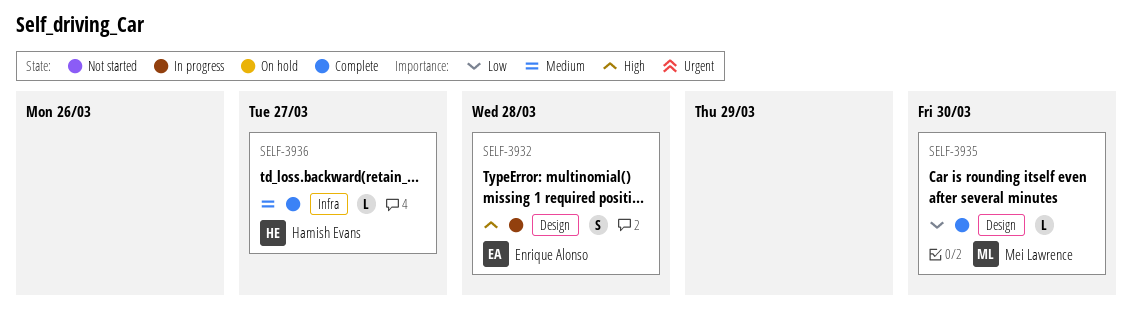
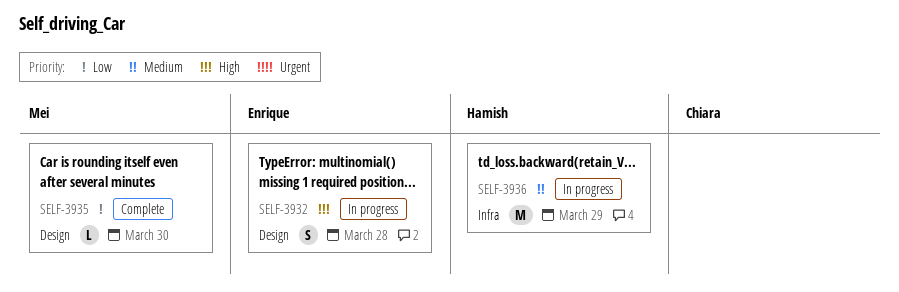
SELF-3936, status: Complete -> In progress
SELF-3936, estimate: L -> M
SELF-3936, due: Mar 27 -> Mar 29

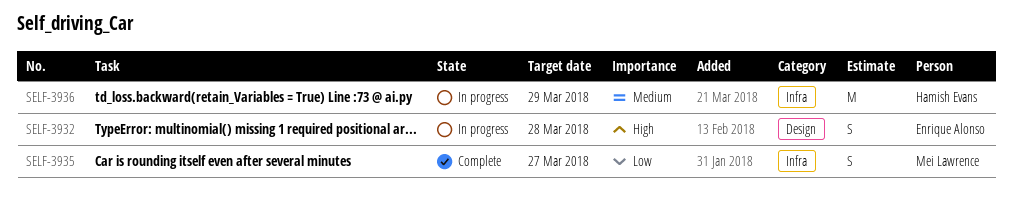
SELF-3935, label: Design -> Infra
SELF-3935, estimate: L -> S
SELF-3935, due: Mar 30 -> Mar 27

